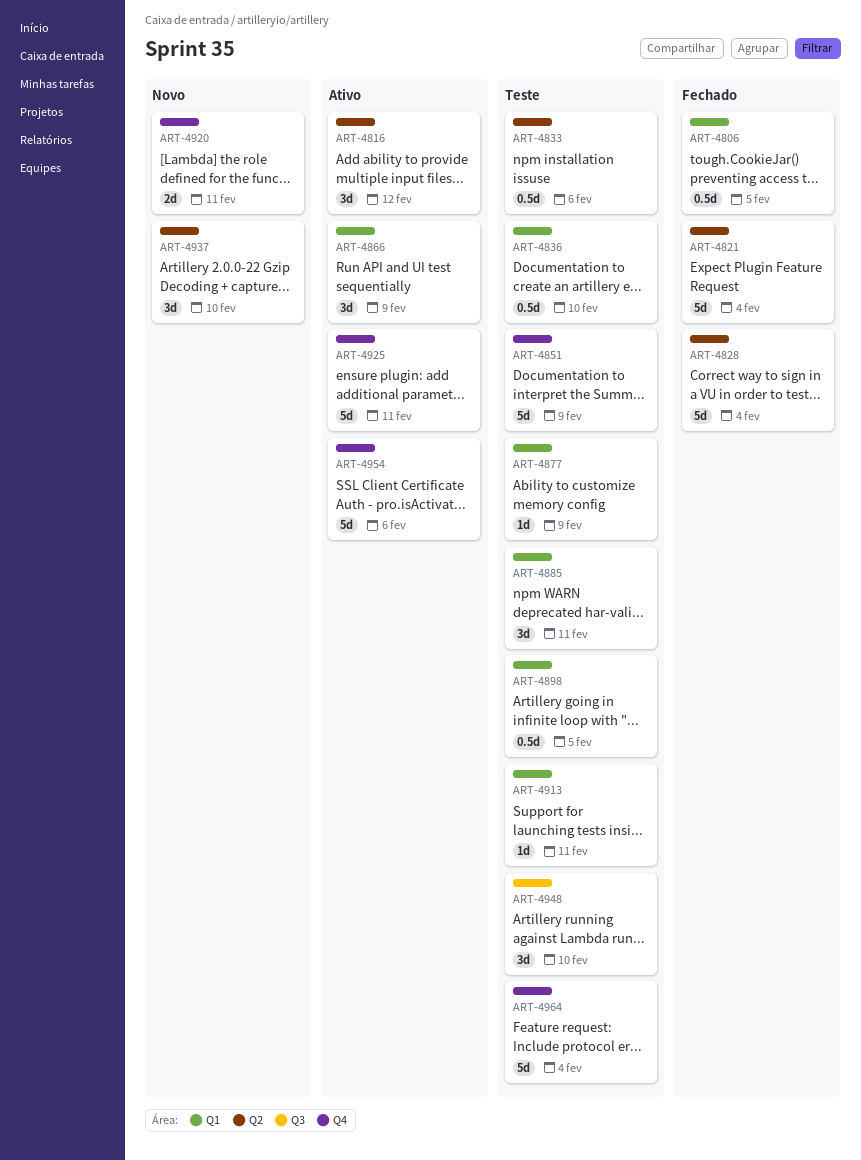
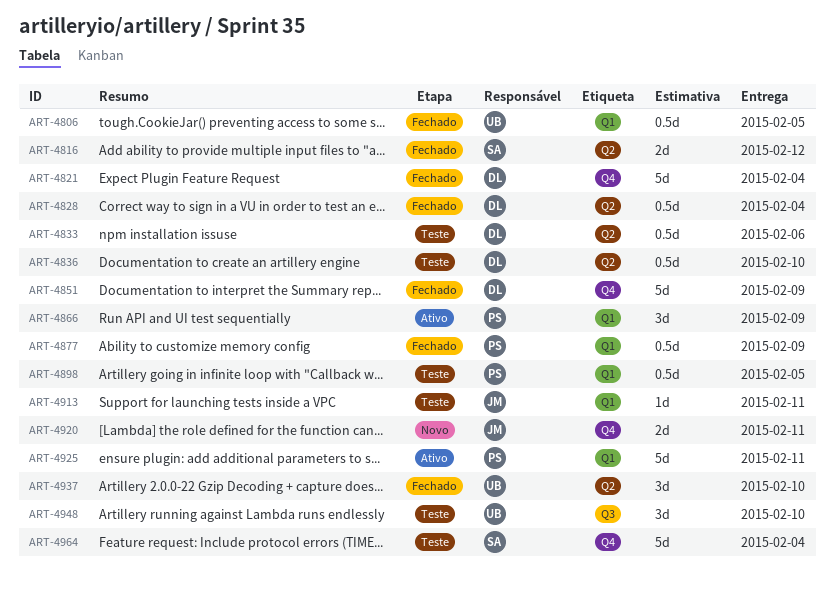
ART-4816, status: Ativo -> Fechado
ART-4816, estimate: 3d -> 2d
ART-4821, label: Q2 -> Q4
ART-4828, estimate: 5d -> 0.5d
ART-4836, label: Q1 -> Q2
ART-4851, status: Teste -> Fechado
ART-4877, status: Teste -> Fechado
ART-4877, estimate: 1d -> 0.5d
ART-4885: present -> none
ART-4925, label: Q4 -> Q1
ART-4937, status: Novo -> Fechado
ART-4954: present -> none

